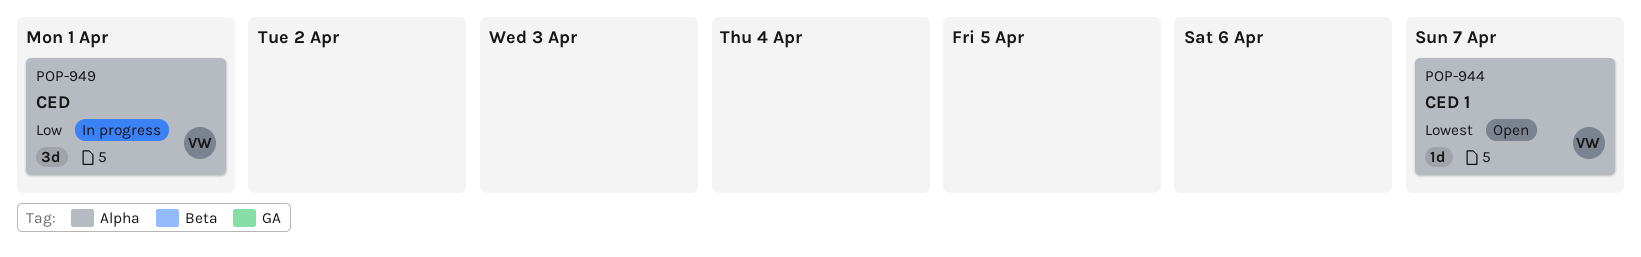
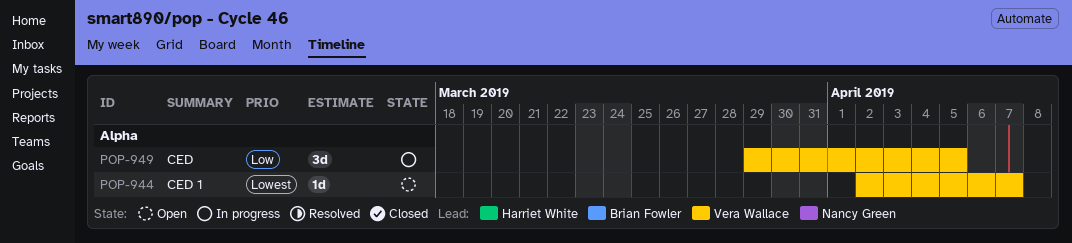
POP-949, due: Apr 1 -> Apr 5

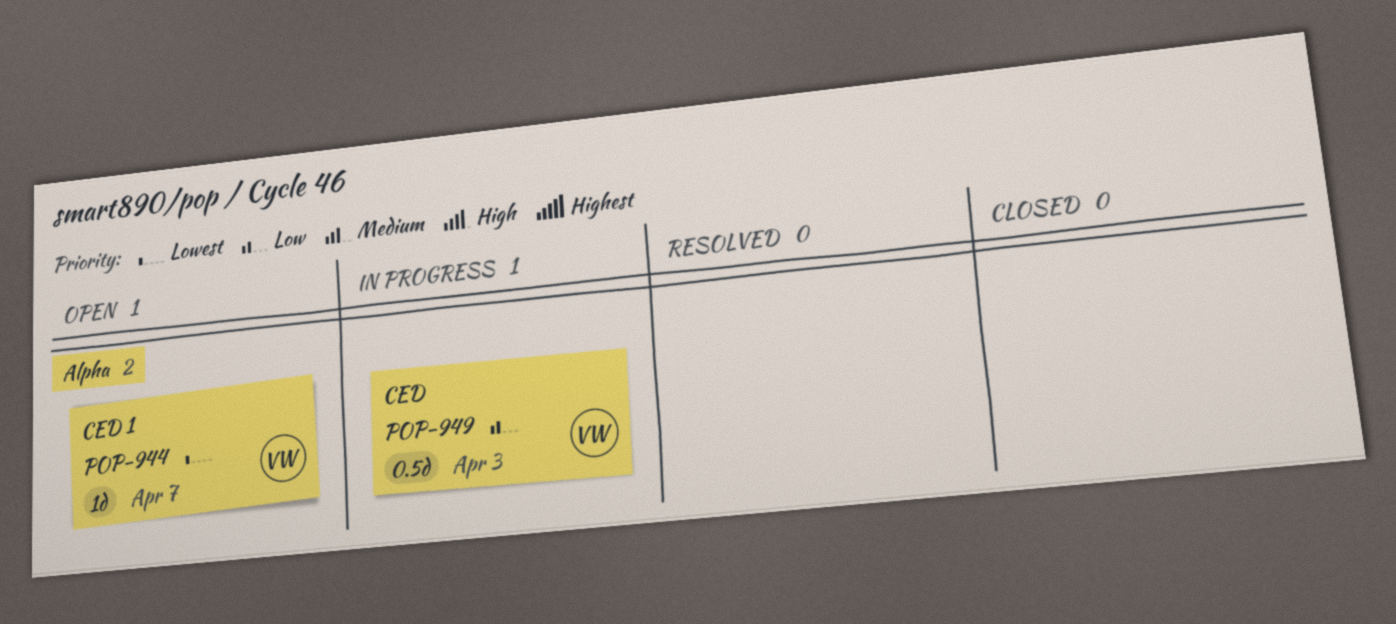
POP-949, estimate: 3d -> 0.5d
POP-949, due: Apr 5 -> Apr 3

